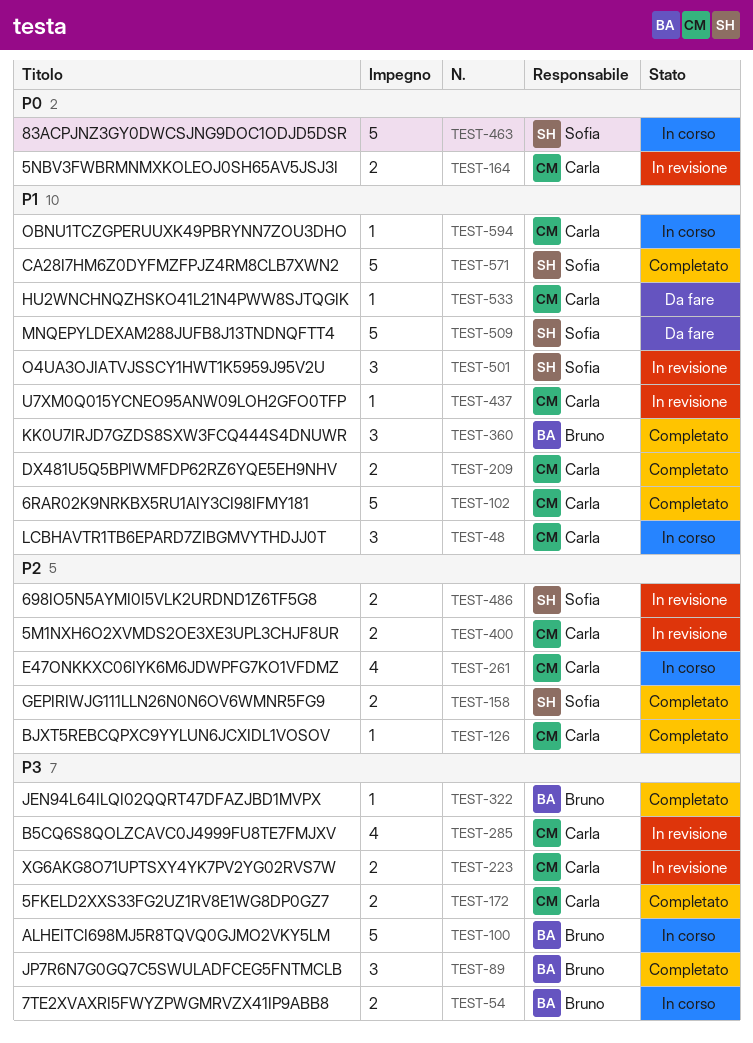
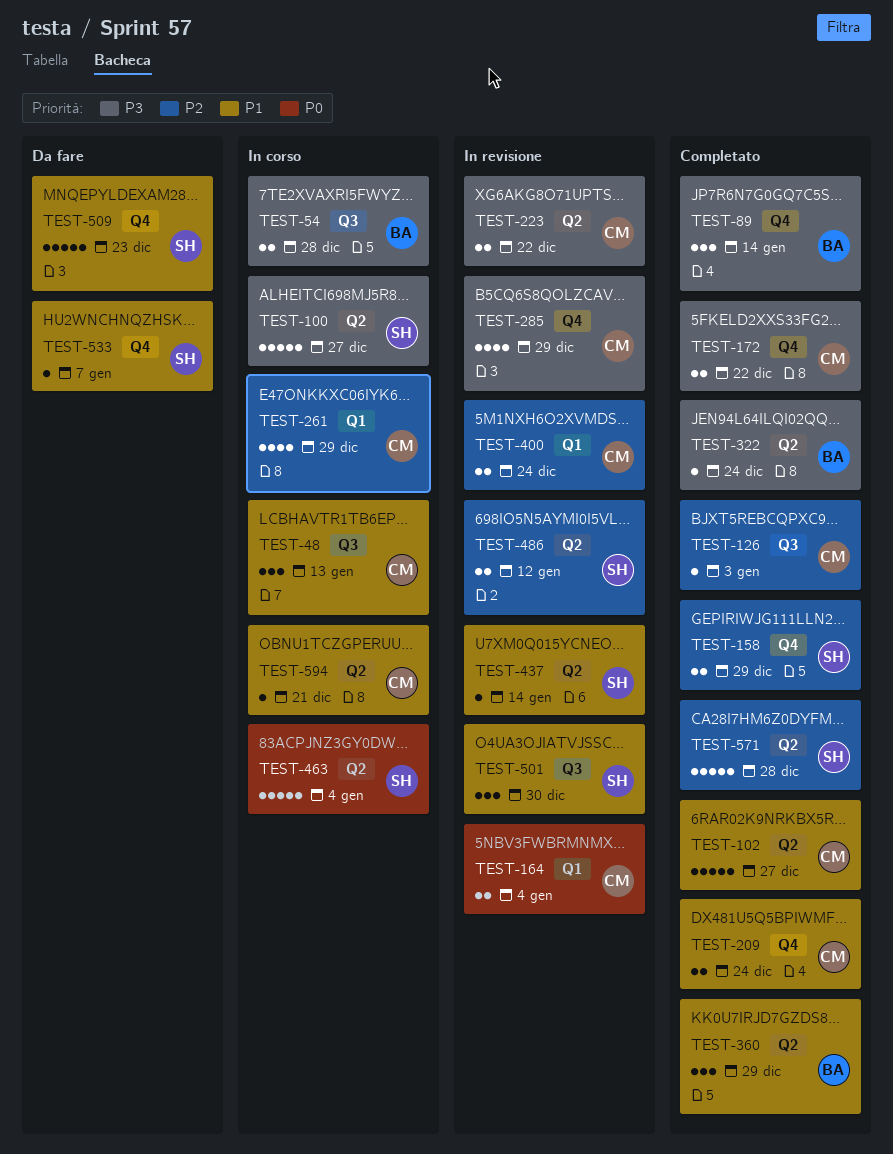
TEST-100, owner: Bruno -> Sofia
TEST-437, owner: Carla -> Sofia
TEST-533, owner: Carla -> Sofia
TEST-571, priority: P1 -> P2

